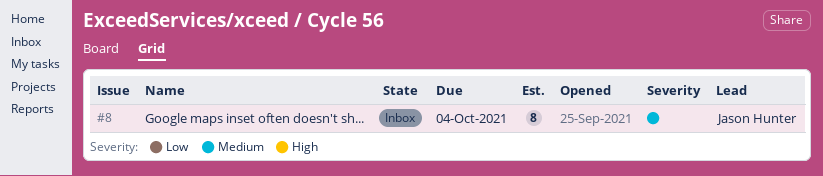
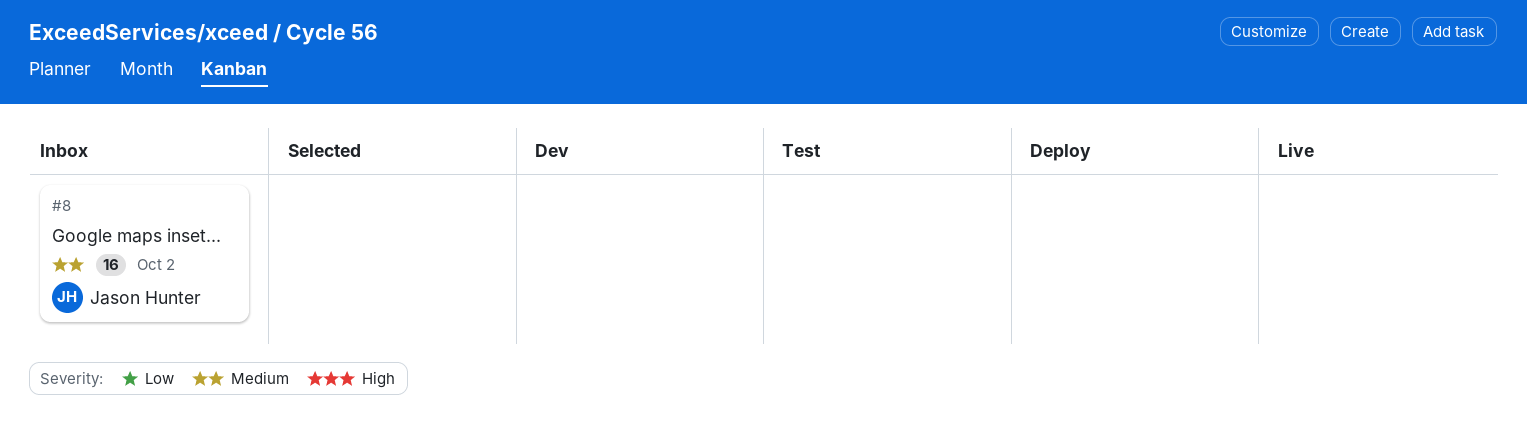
#8, estimate: 8 -> 16
#8, due: Oct 4 -> Oct 2

